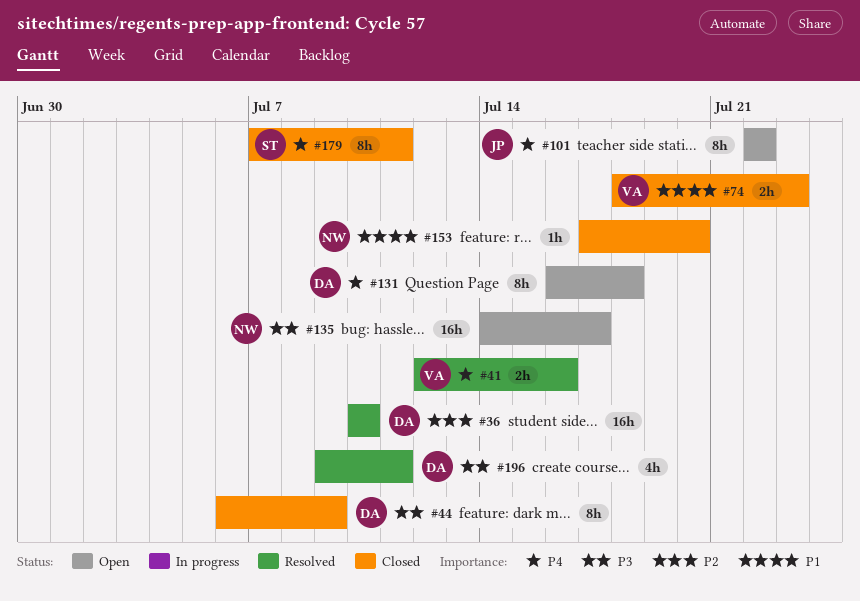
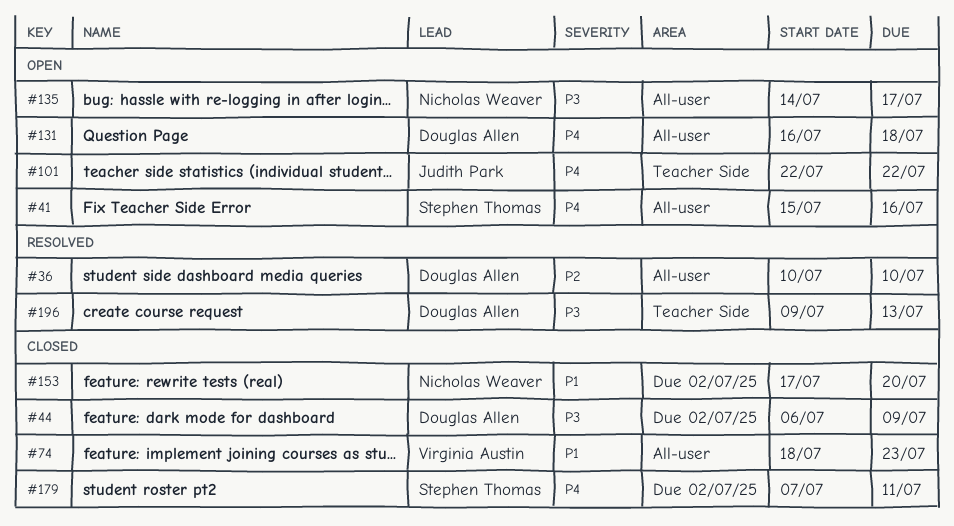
#41, status: Resolved -> Open
#41, owner: Virginia Austin -> Stephen Thomas
#41, start: Jul 12 -> Jul 15
#196, due: Jul 11 -> Jul 13

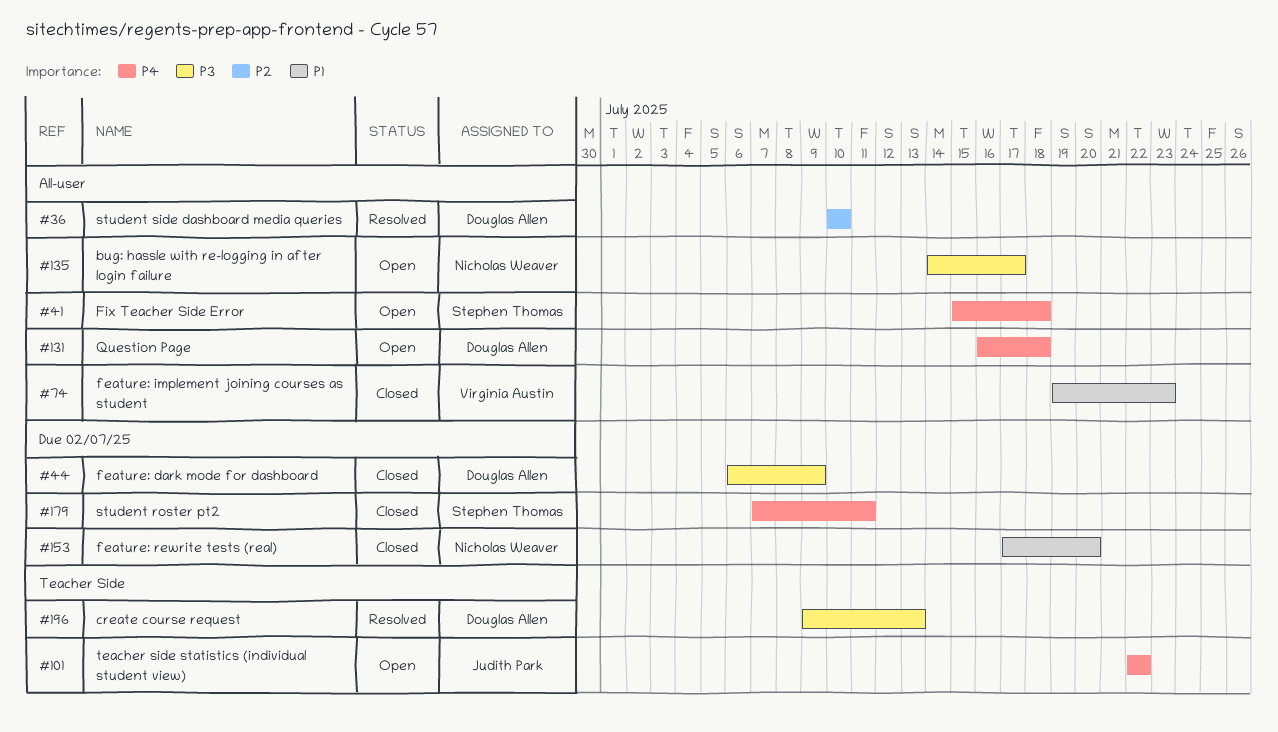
#41, due: Jul 16 -> Jul 18
#74, start: Jul 18 -> Jul 19

